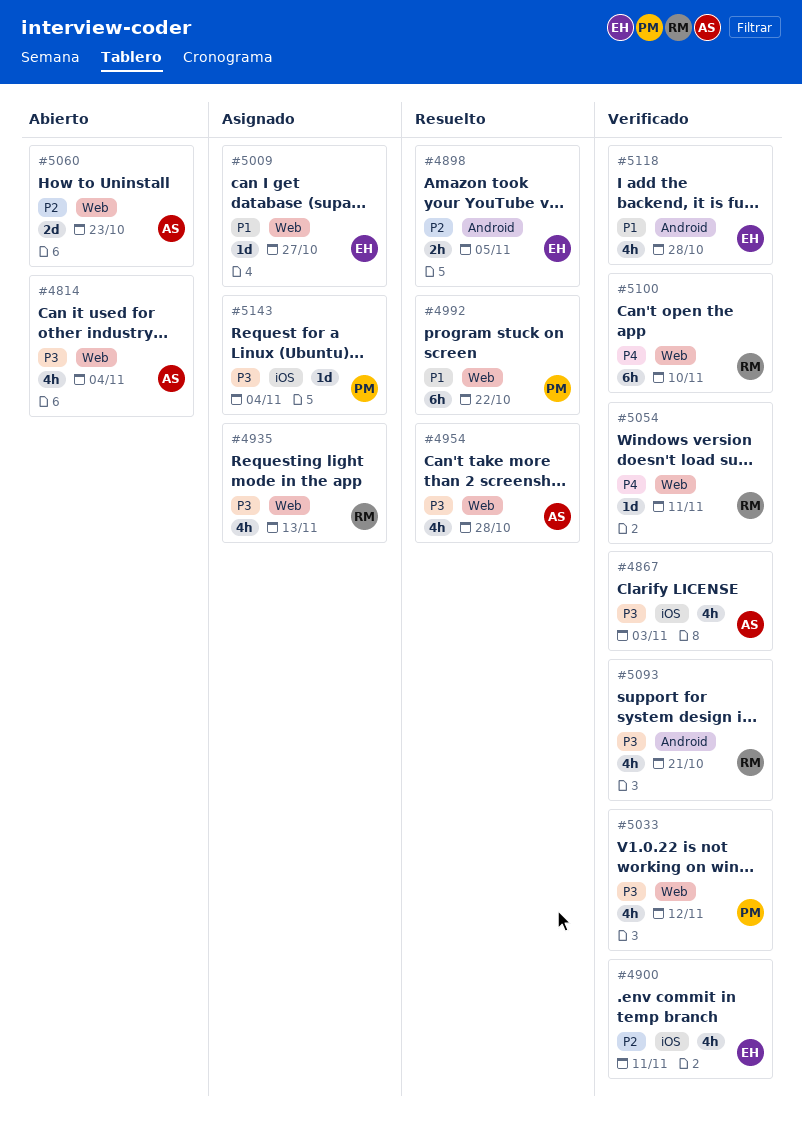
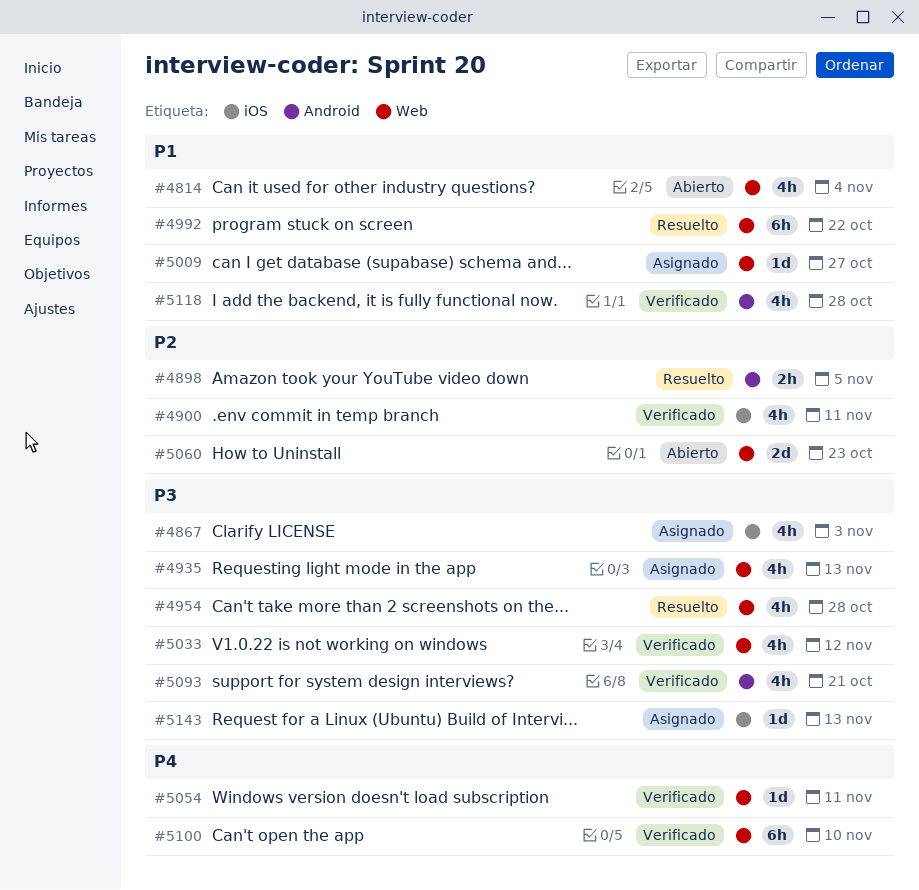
#4814, priority: P3 -> P1
#4867, status: Verificado -> Asignado
#5143, due: Nov 4 -> Nov 13

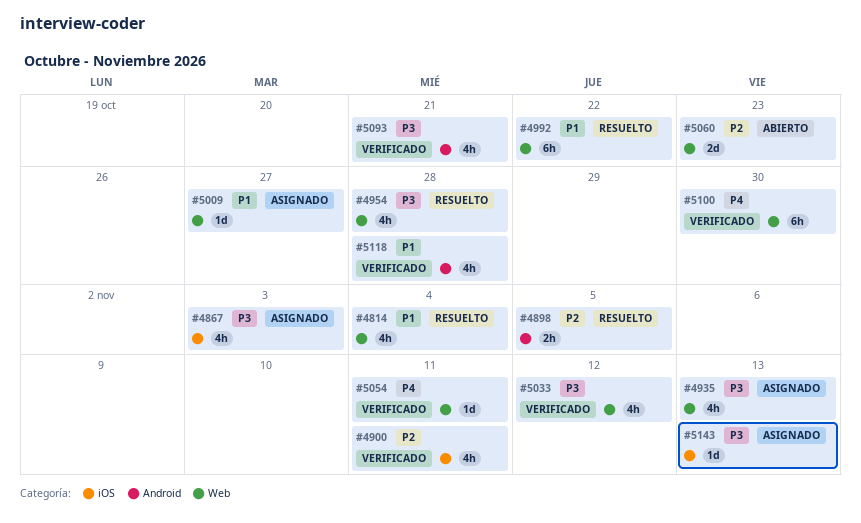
#4814, status: Abierto -> Resuelto
#5100, due: Nov 10 -> Oct 30

